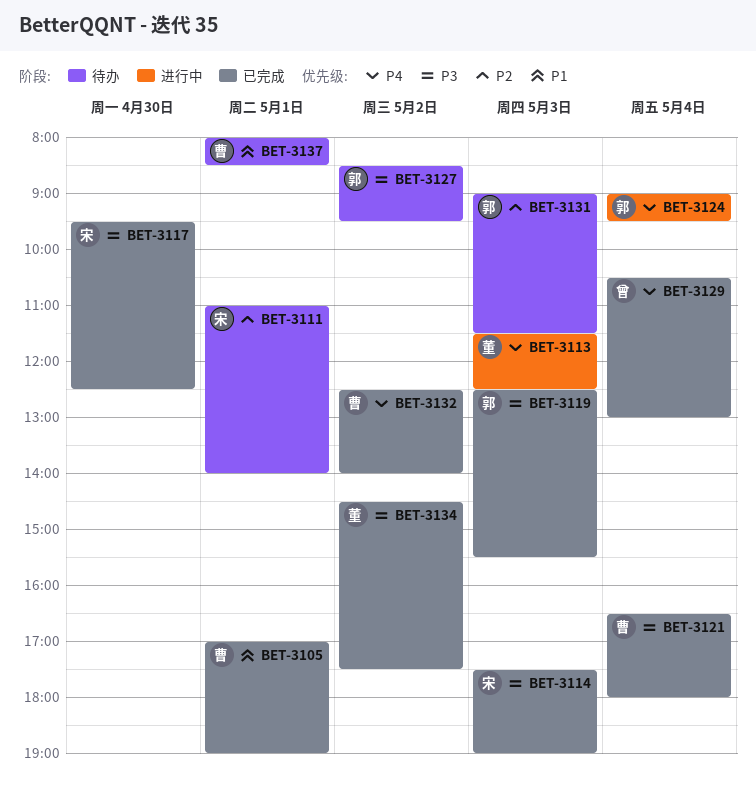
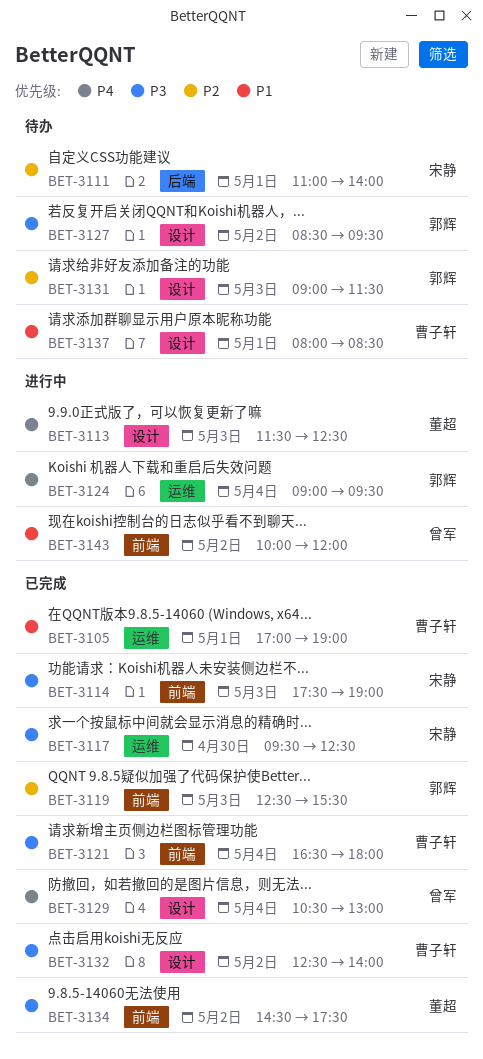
BET-3119, priority: P3 -> P2
BET-3132, priority: P4 -> P3
BET-3143: none -> present

